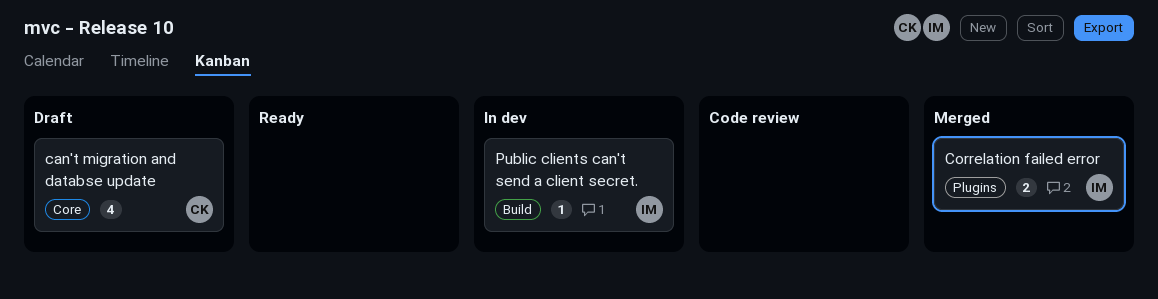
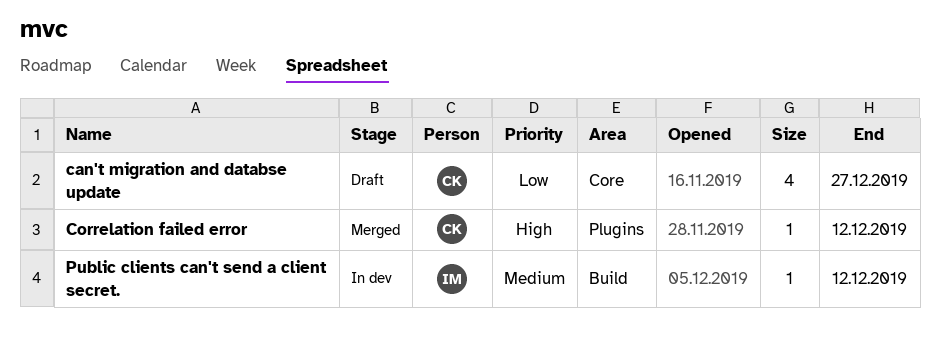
Correlation failed error, owner: IM -> CK
Correlation failed error, estimate: 2 -> 1

